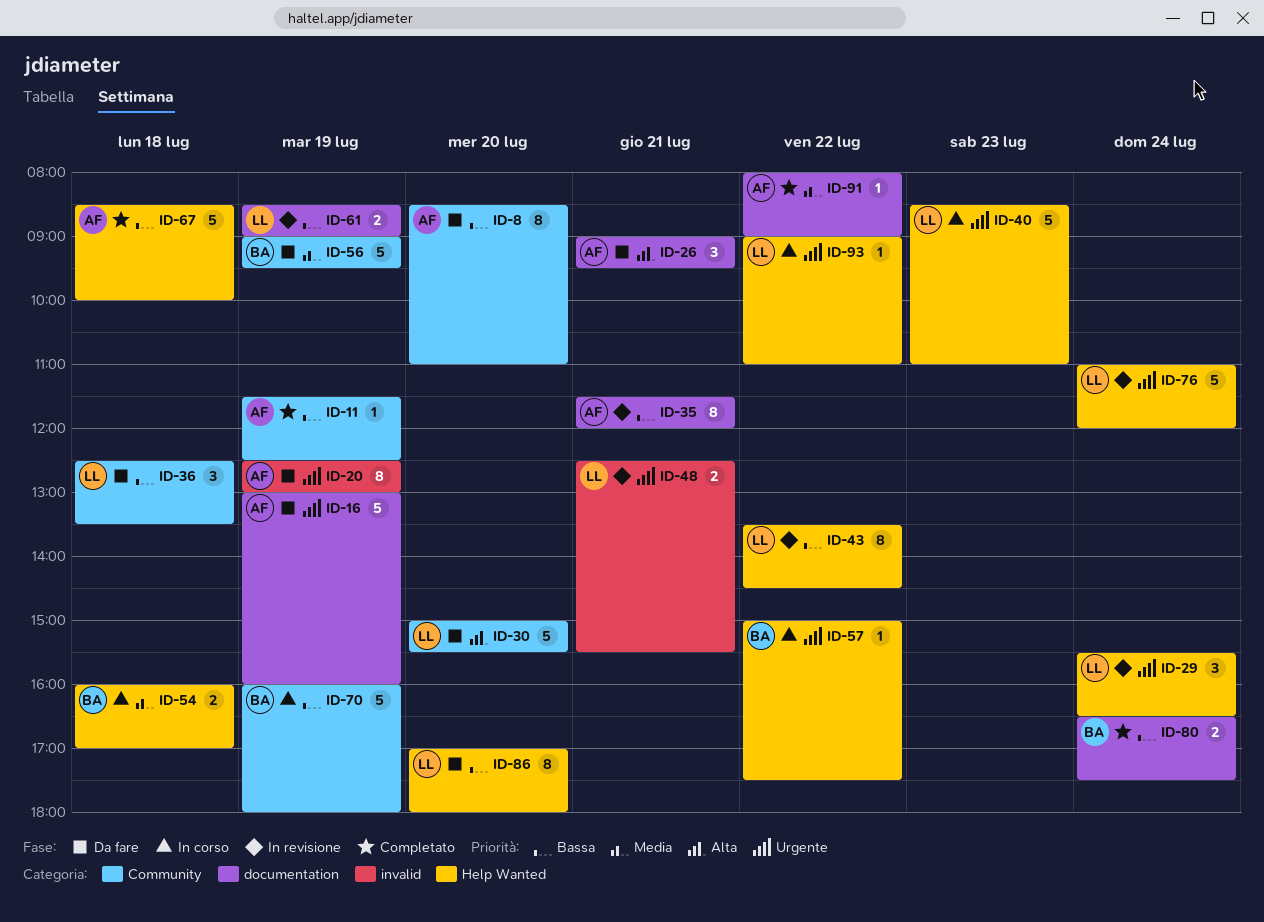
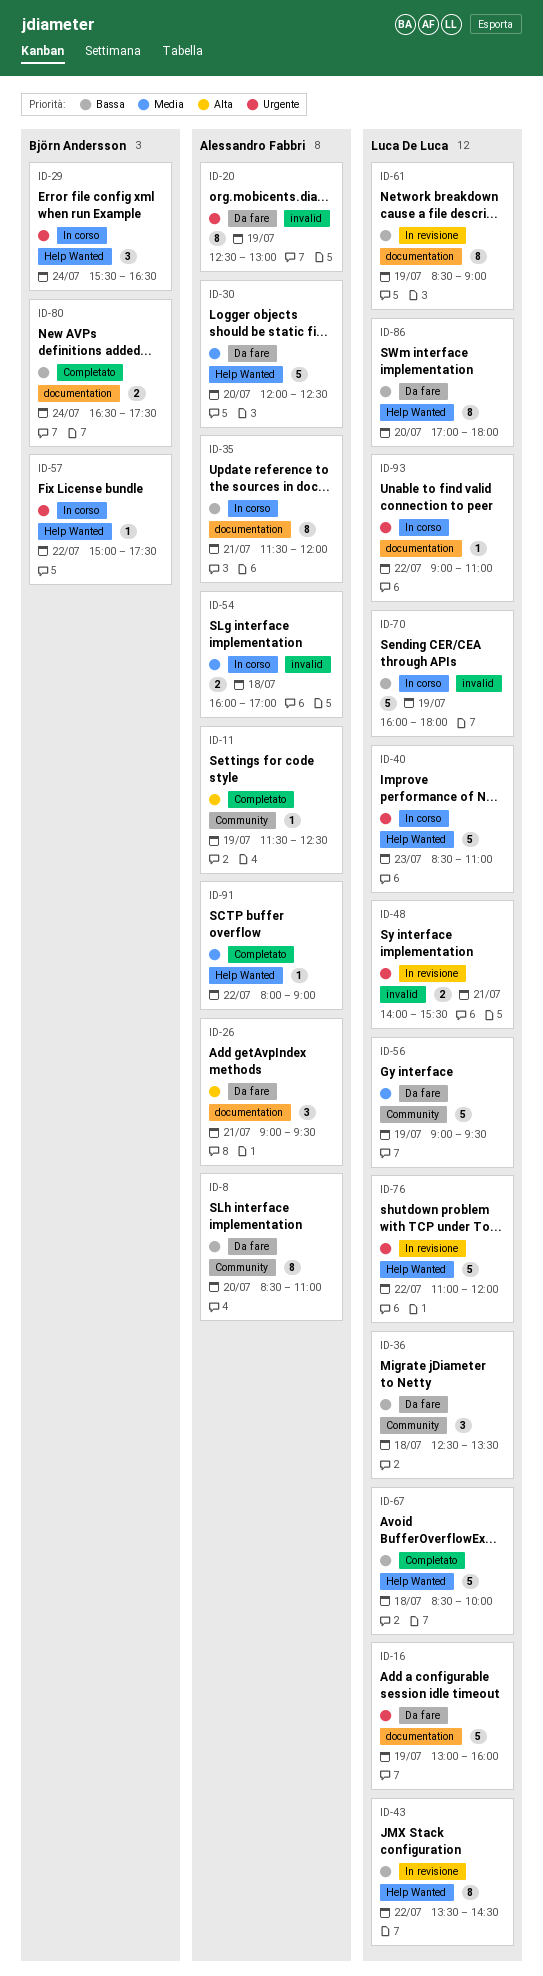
ID-11, priority: Bassa -> Alta
ID-16, owner: Alessandro Fabbri -> Luca De Luca
ID-29, status: In revisione -> In corso
ID-29, owner: Luca De Luca -> Björn Andersson
ID-30, owner: Luca De Luca -> Alessandro Fabbri
ID-30, priority: Alta -> Media
ID-30, label: Community -> Help Wanted
ID-30, begins: 15:00 -> 12:00
ID-30, ends: 15:30 -> 12:30
ID-35, status: In revisione -> In corso
ID-48, begins: 12:30 -> 14:00
ID-54, owner: Björn Andersson -> Alessandro Fabbri
ID-54, label: Help Wanted -> invalid
ID-56, owner: Björn Andersson -> Luca De Luca
ID-61, estimate: 2 -> 8
ID-67, owner: Alessandro Fabbri -> Luca De Luca
ID-70, owner: Björn Andersson -> Luca De Luca
ID-70, label: Community -> invalid
ID-76, day: Jul 24 -> Jul 22
ID-91, label: documentation -> Help Wanted
ID-93, label: Help Wanted -> documentation

